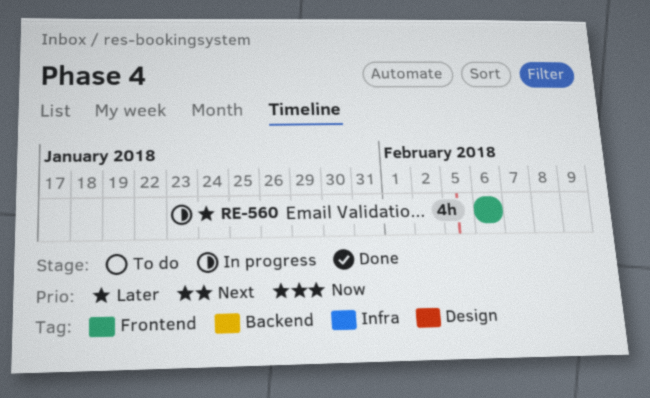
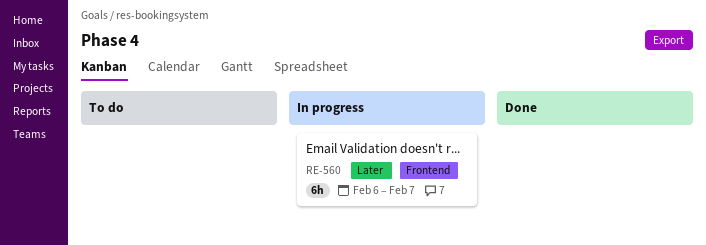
RE-560, estimate: 4h -> 6h
RE-560, due: Feb 6 -> Feb 7

